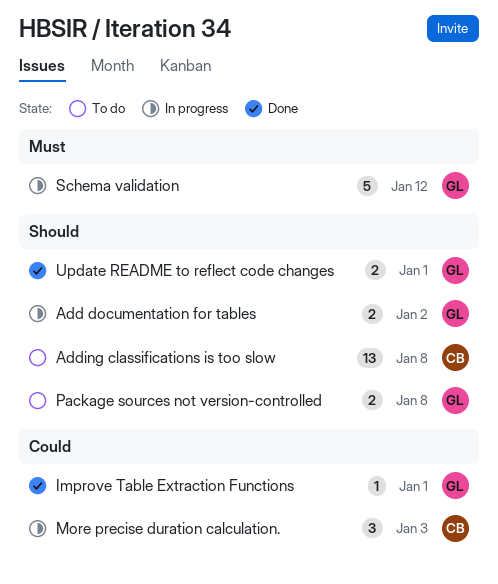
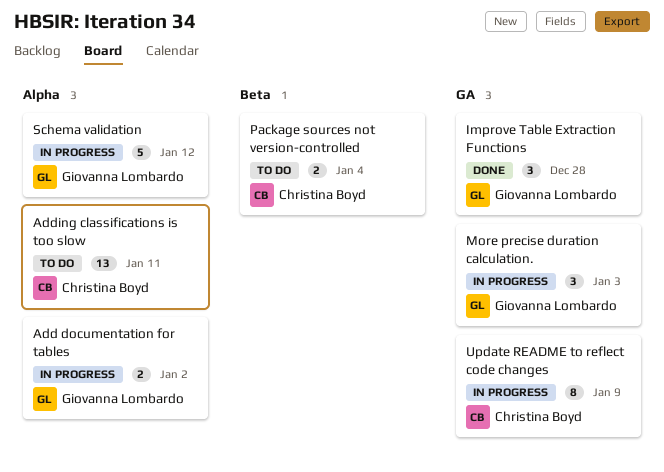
Adding classifications is too slow, due: Jan 8 -> Jan 11
Improve Table Extraction Functions, estimate: 1 -> 3
Improve Table Extraction Functions, due: Jan 1 -> Dec 28
More precise duration calculation., owner: Christina Boyd -> Giovanna Lombardo
Package sources not version-controlled, owner: Giovanna Lombardo -> Christina Boyd
Package sources not version-controlled, due: Jan 8 -> Jan 4
Update README to reflect code changes, status: Done -> In progress
Update README to reflect code changes, owner: Giovanna Lombardo -> Christina Boyd
Update README to reflect code changes, estimate: 2 -> 8
Update README to reflect code changes, due: Jan 1 -> Jan 9

